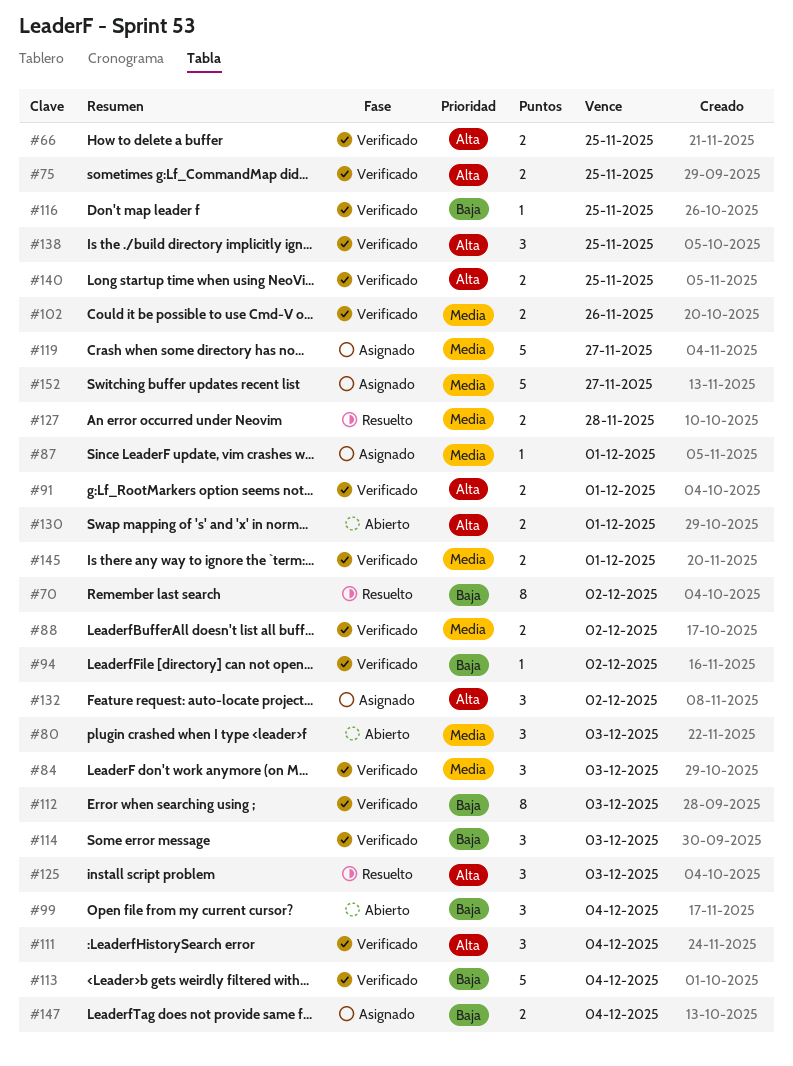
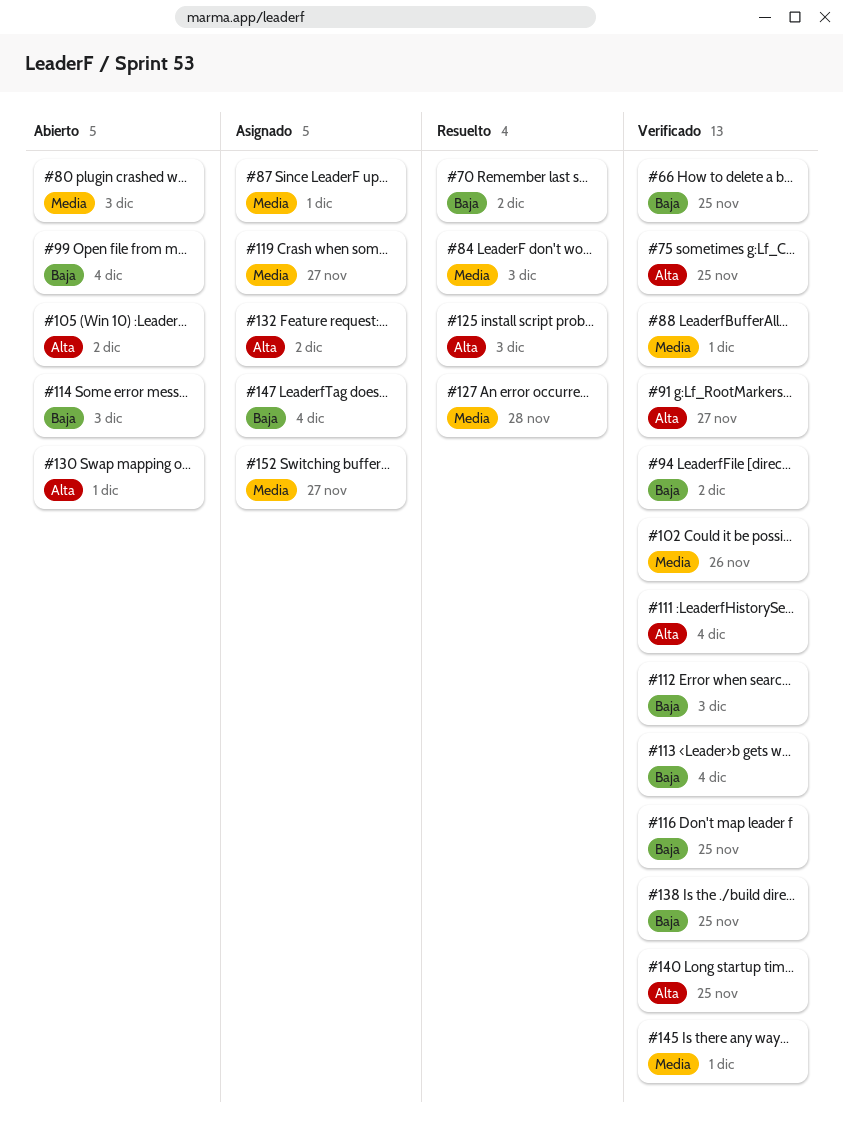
#66, priority: Alta -> Baja
#84, status: Verificado -> Resuelto
#88, due: Dec 2 -> Dec 1
#91, due: Dec 1 -> Nov 27
#105: none -> present
#114, status: Verificado -> Abierto
#138, priority: Alta -> Baja

